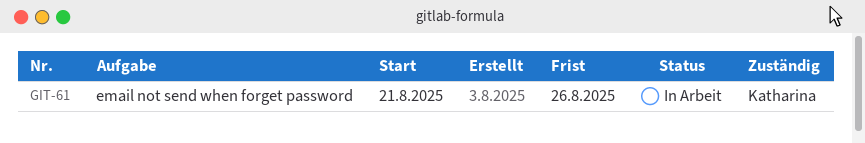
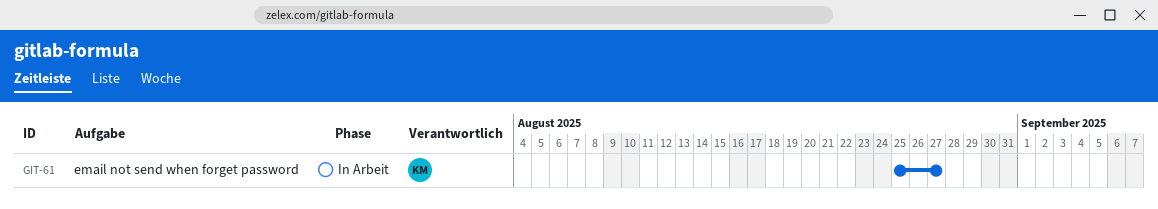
GIT-61, start: Aug 21 -> Aug 25
GIT-61, due: Aug 26 -> Aug 27

